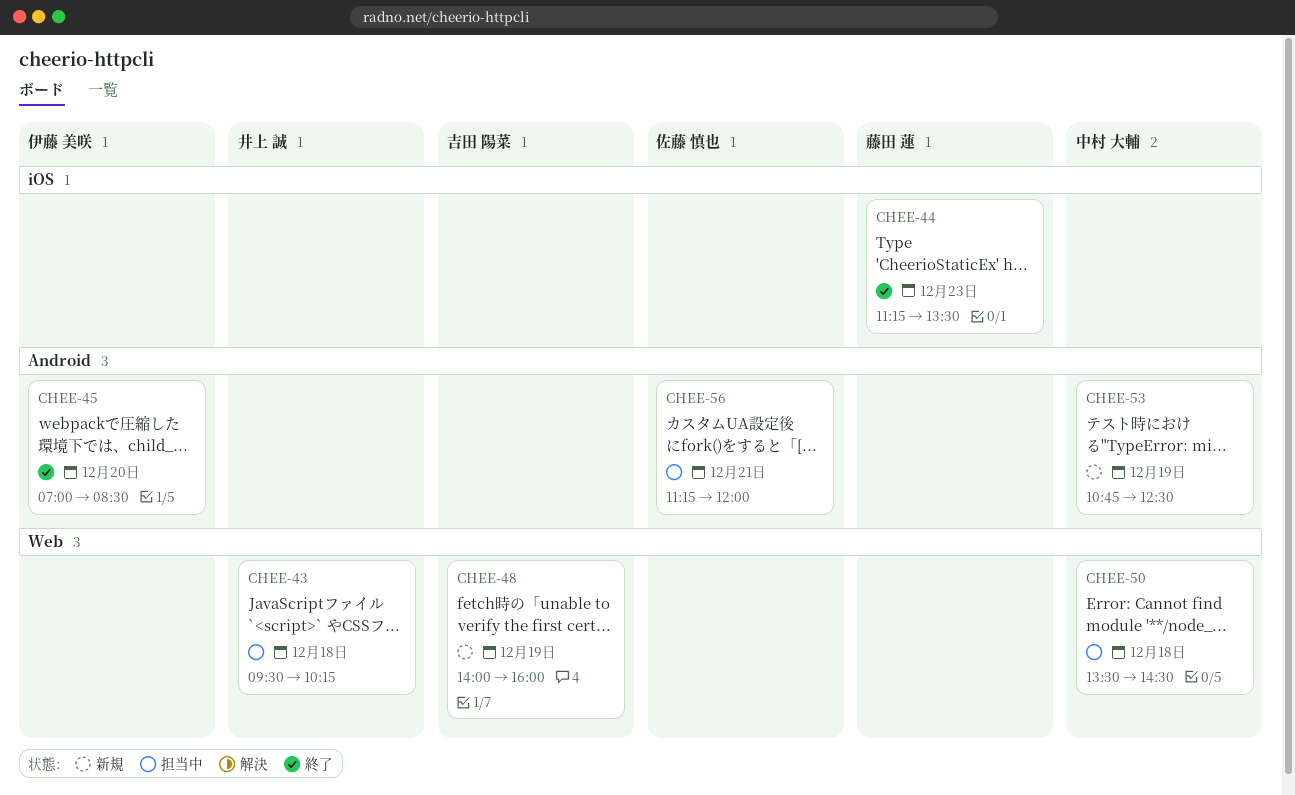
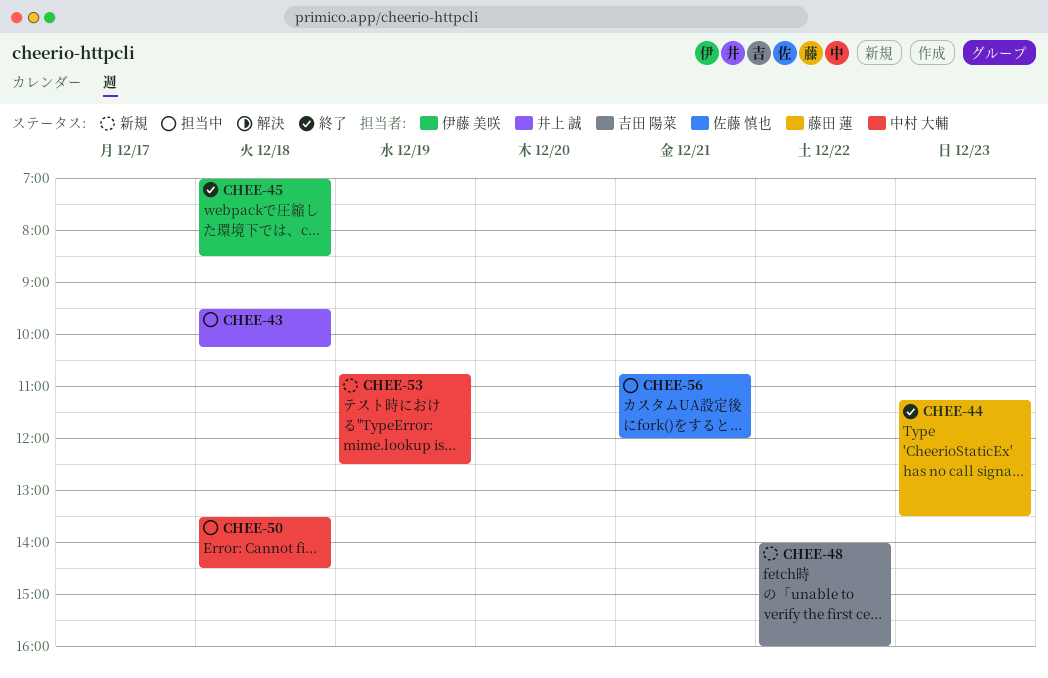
CHEE-45, day: Dec 20 -> Dec 18
CHEE-48, day: Dec 19 -> Dec 22
CHEE-56, begins: 11:15 -> 10:45

